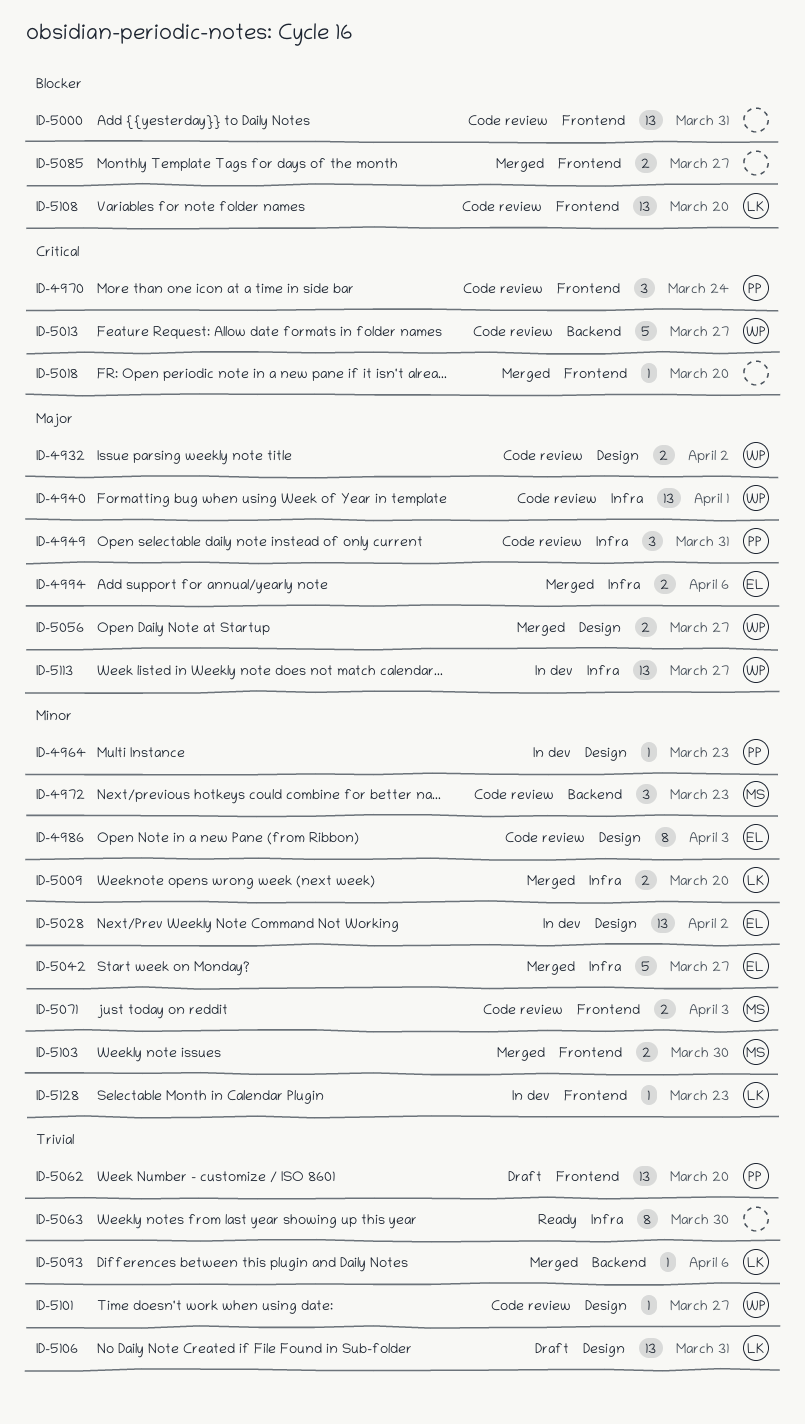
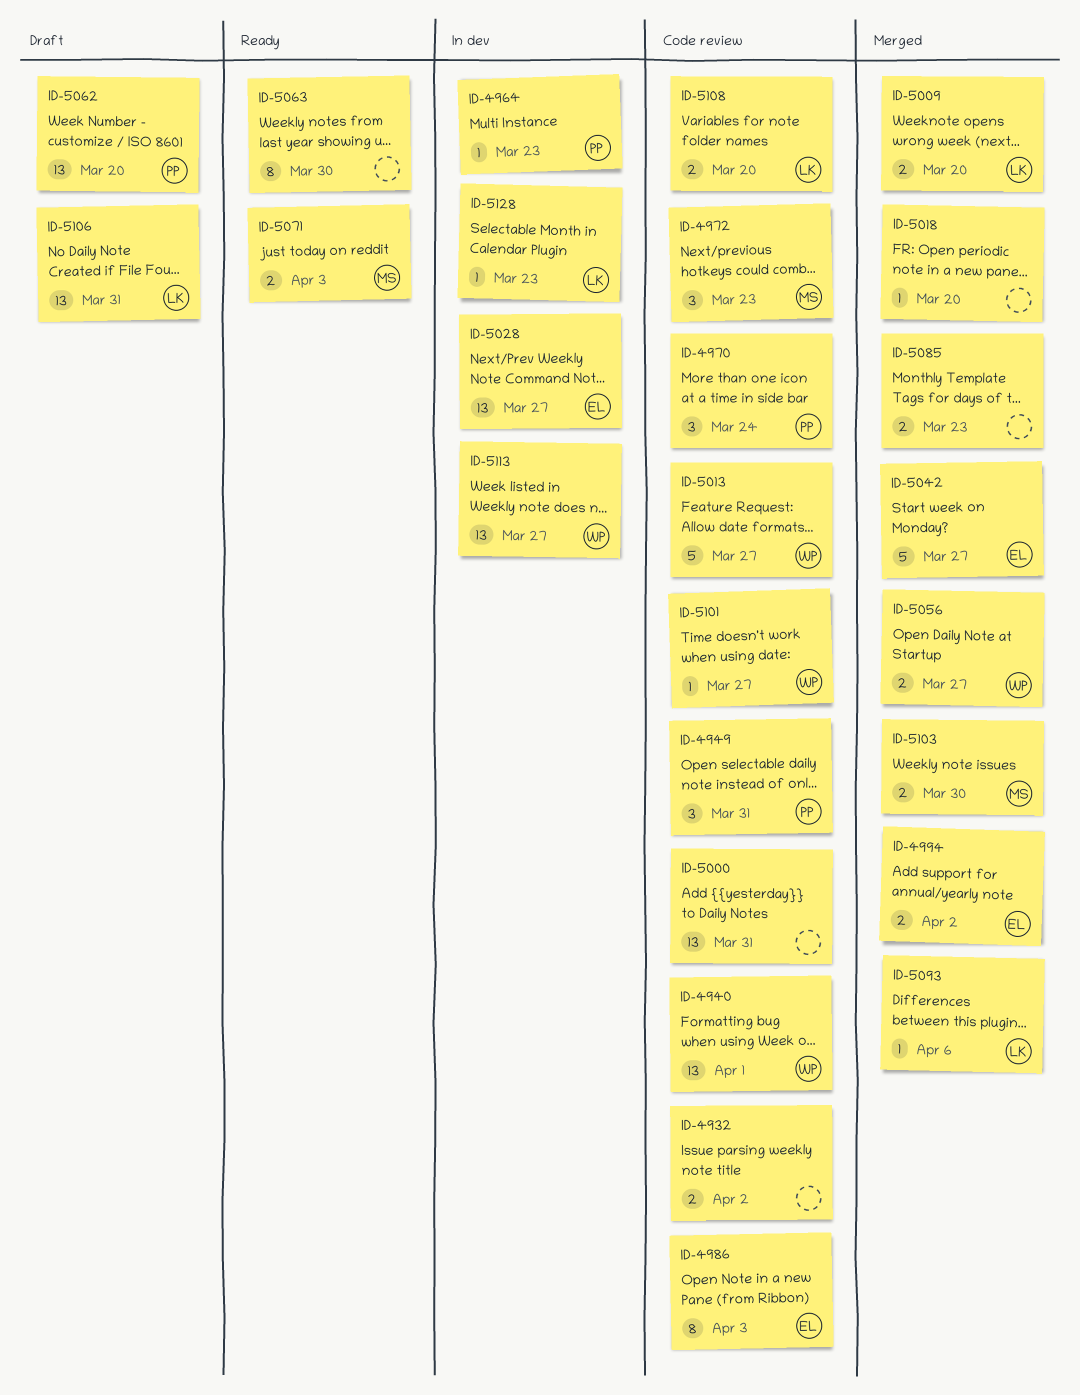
ID-4932, owner: WP -> none
ID-4994, due: Apr 6 -> Apr 2
ID-5028, due: Apr 2 -> Mar 27
ID-5071, status: Code review -> Ready
ID-5085, due: Mar 27 -> Mar 23
ID-5108, estimate: 13 -> 2

